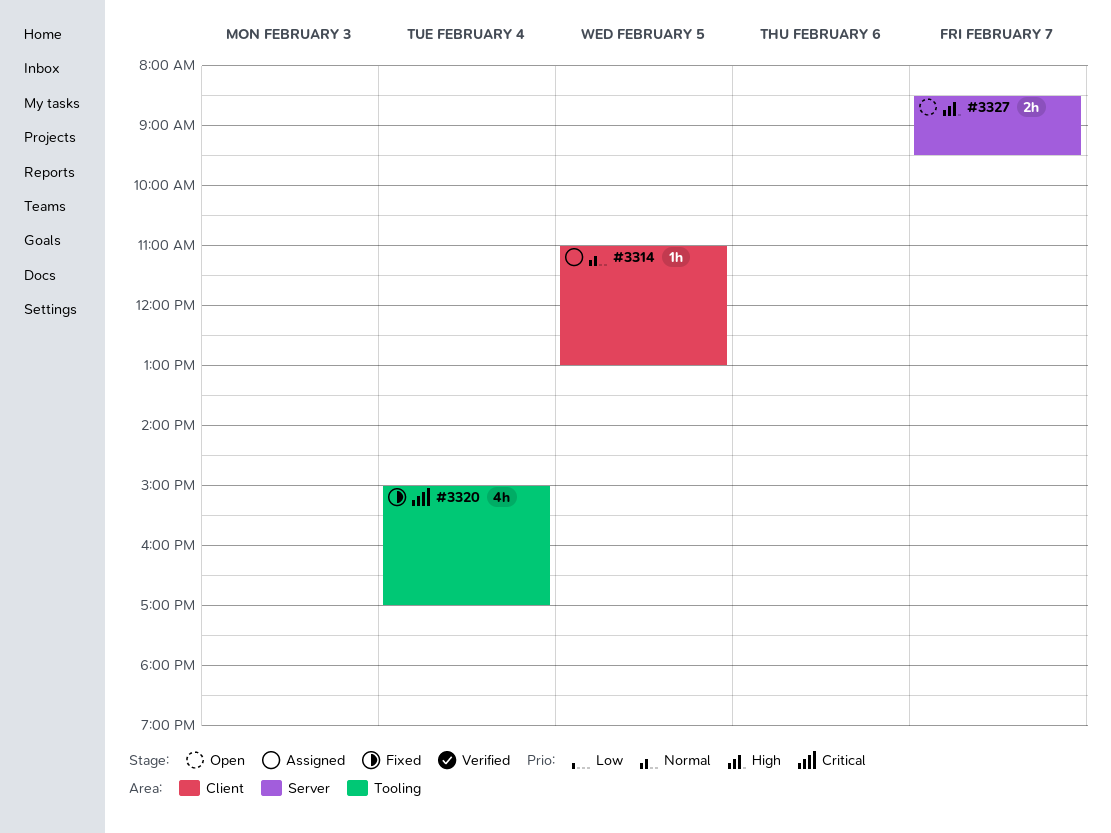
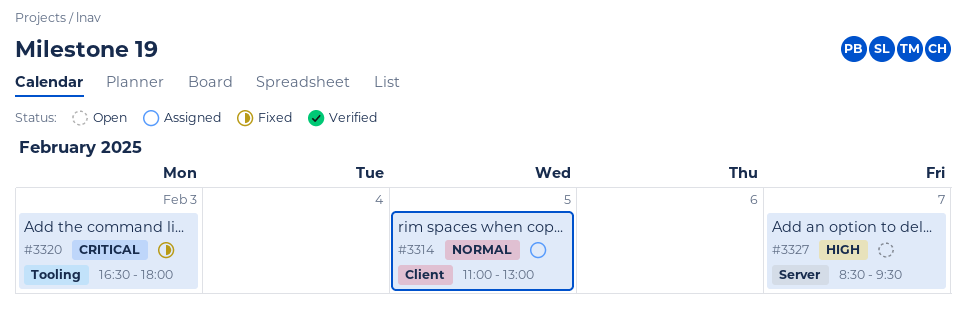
#3320, day: Feb 4 -> Feb 3
#3320, begins: 15:00 -> 16:30
#3320, ends: 17:00 -> 18:00

